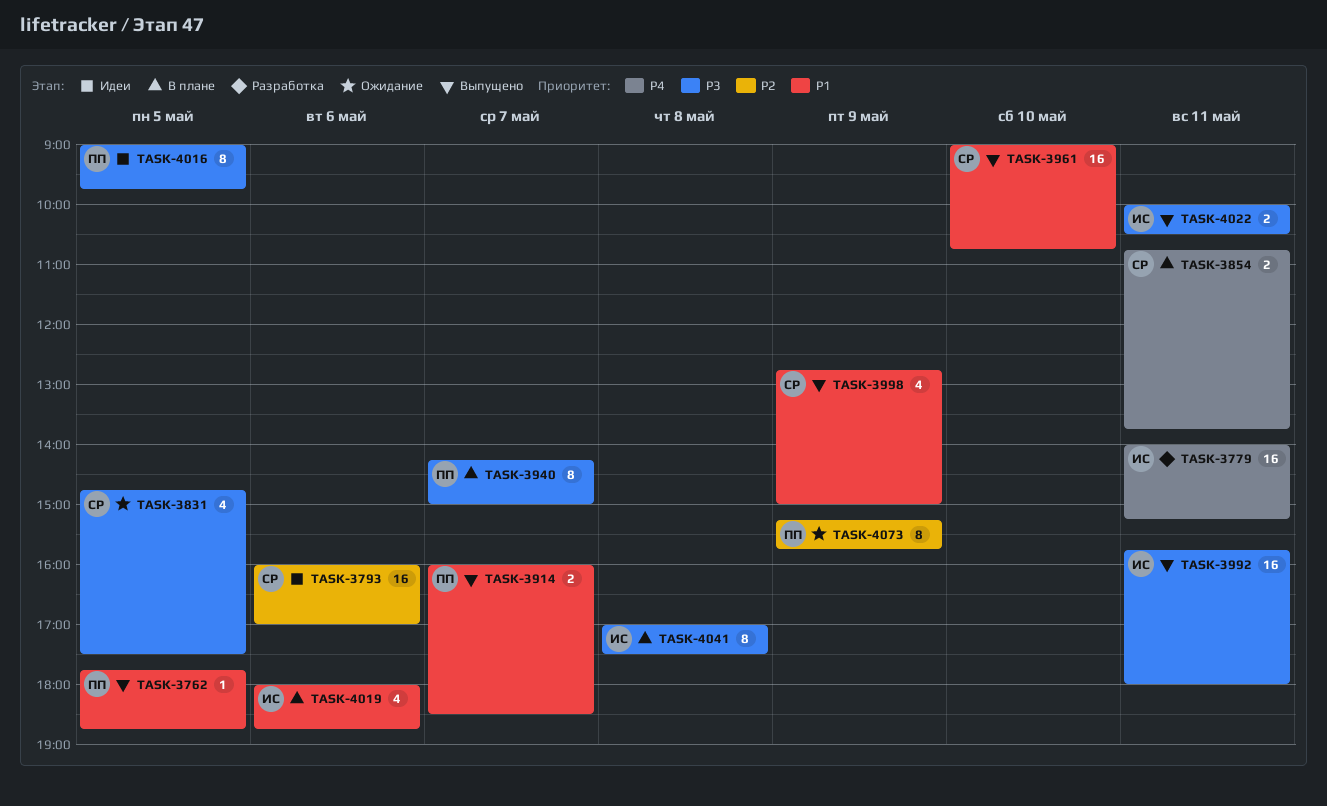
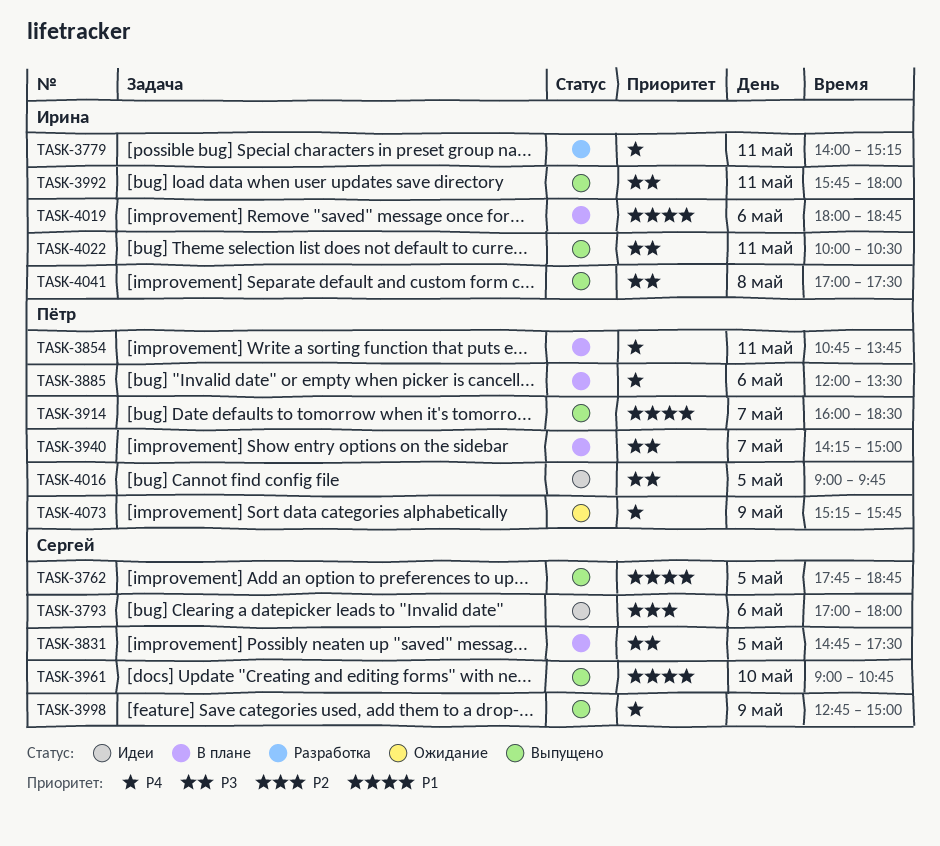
TASK-3762, owner: Пётр -> Сергей
TASK-3793, begins: 16:00 -> 17:00
TASK-3793, ends: 17:00 -> 18:00
TASK-3831, status: Ожидание -> В плане
TASK-3854, owner: Сергей -> Пётр
TASK-3885: none -> present
TASK-3998, priority: P1 -> P4
TASK-4041, status: В плане -> Выпущено
TASK-4073, priority: P2 -> P4

